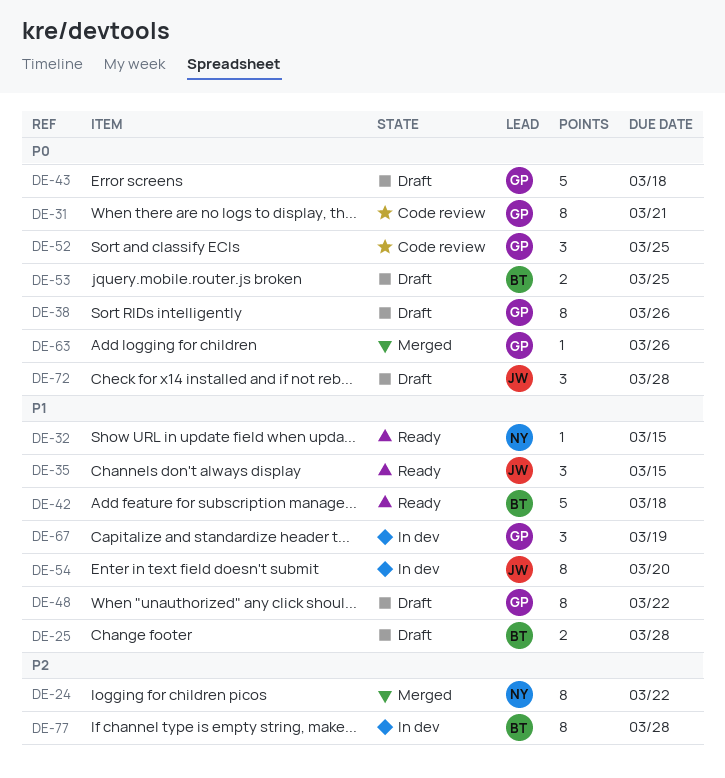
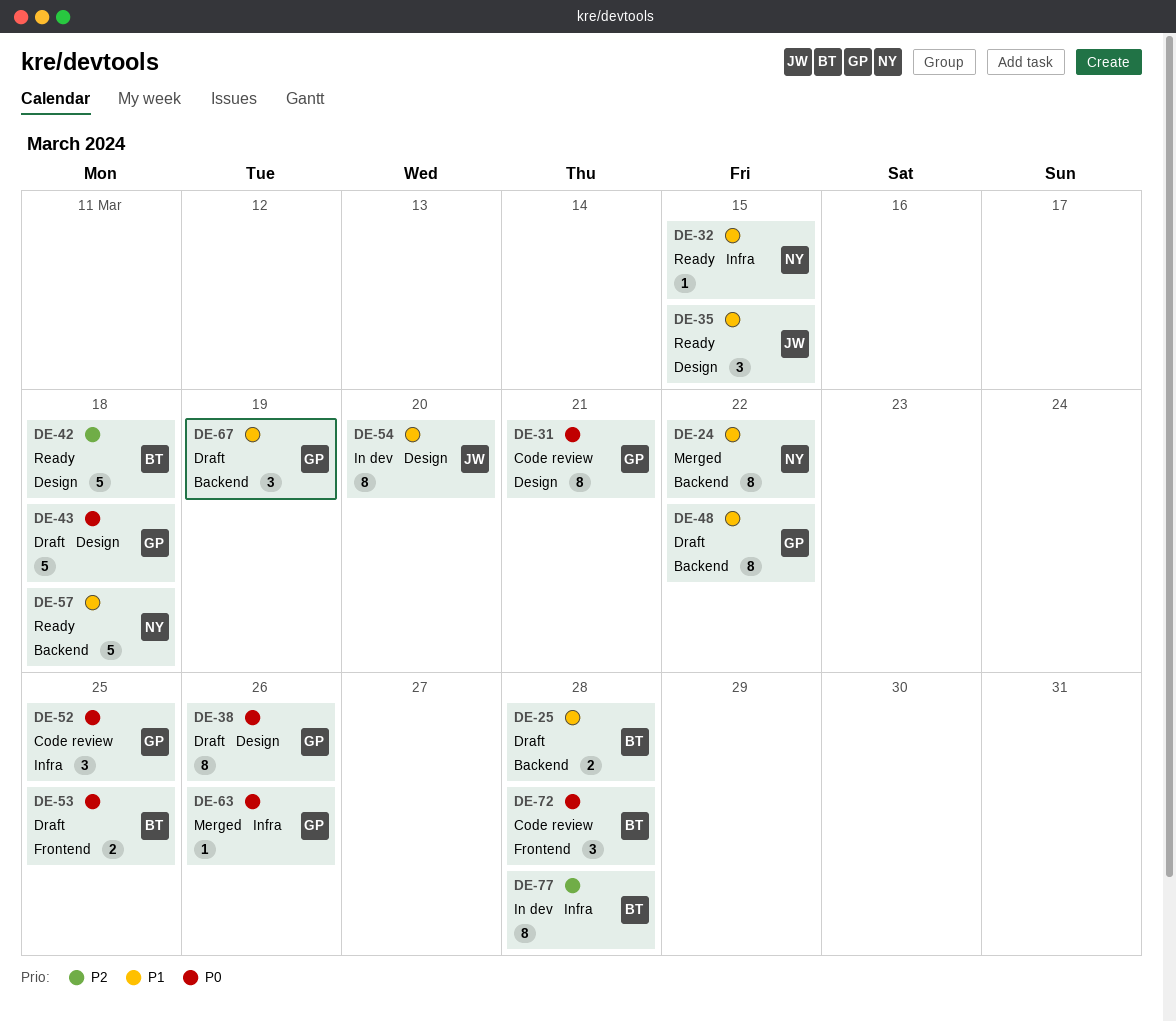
DE-24, priority: P2 -> P1
DE-42, priority: P1 -> P2
DE-57: none -> present
DE-67, status: In dev -> Draft
DE-72, status: Draft -> Code review
DE-72, owner: JW -> BT

